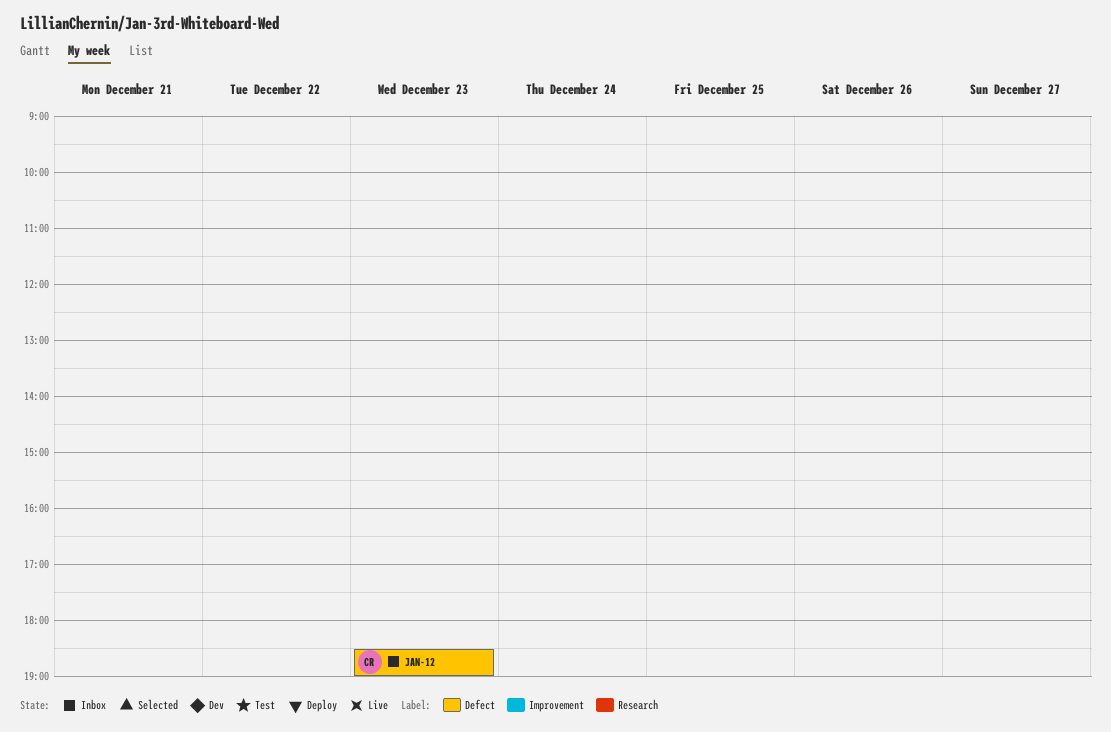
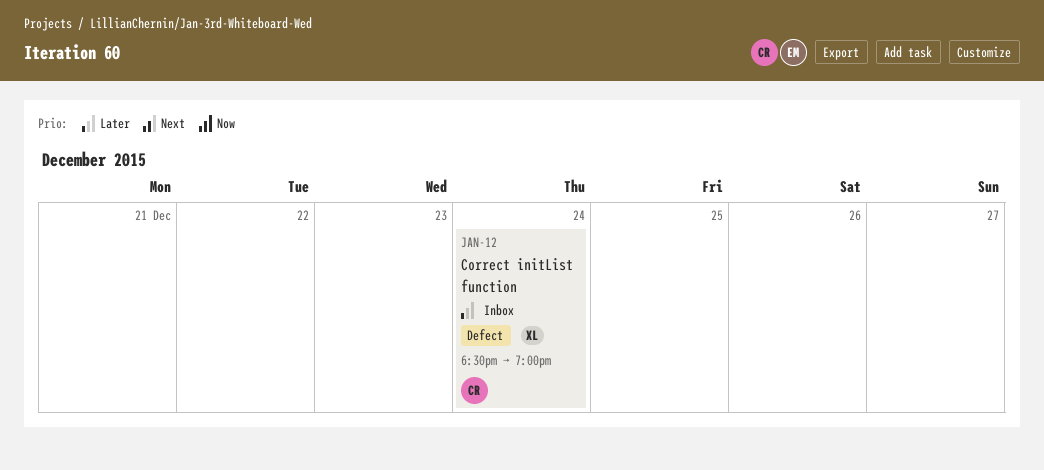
JAN-12, day: Dec 23 -> Dec 24

